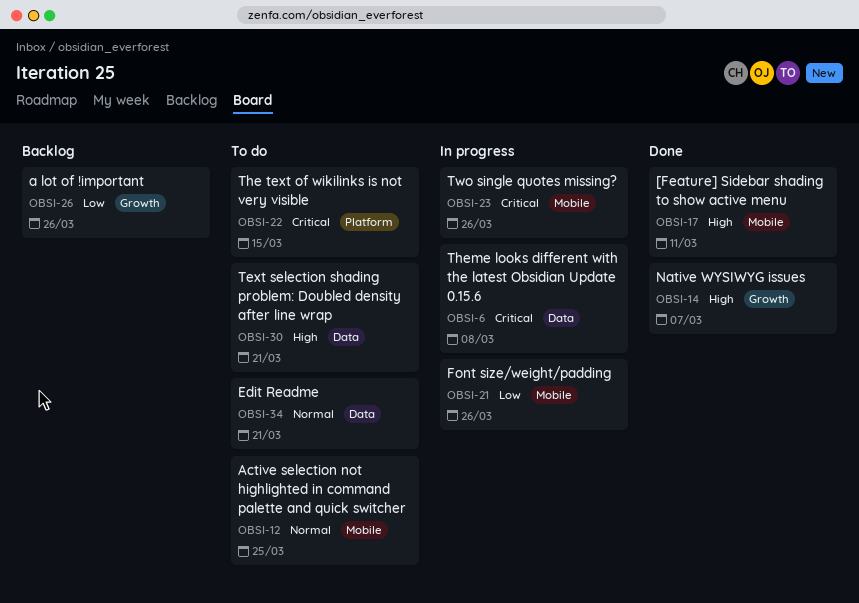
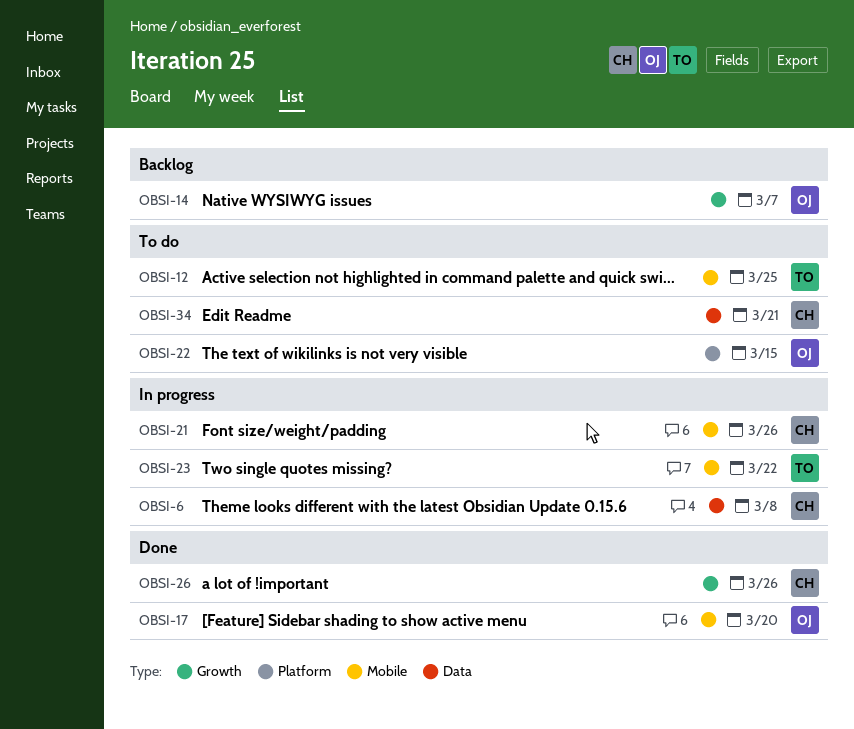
OBSI-14, status: Done -> Backlog
OBSI-17, due: Mar 11 -> Mar 20
OBSI-23, due: Mar 26 -> Mar 22
OBSI-26, status: Backlog -> Done
OBSI-30: present -> none

